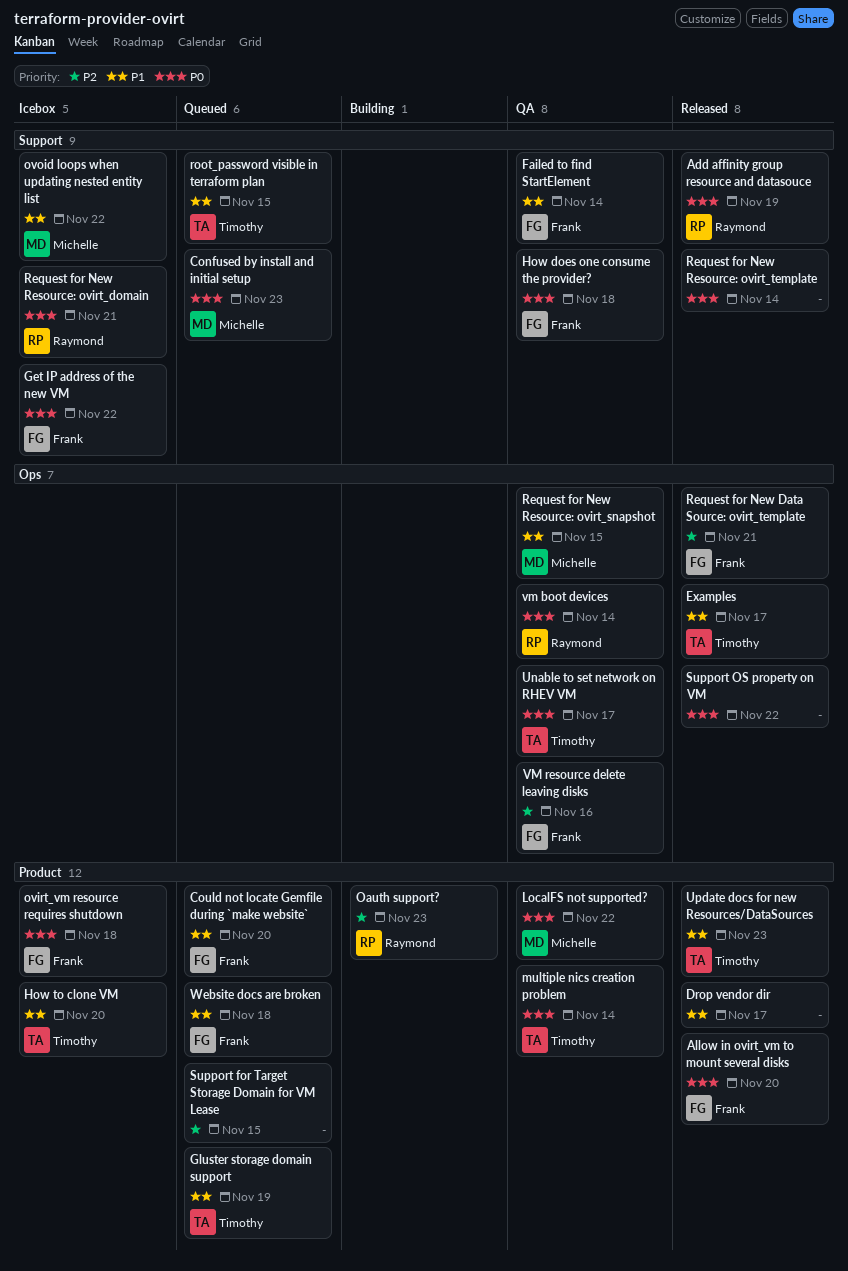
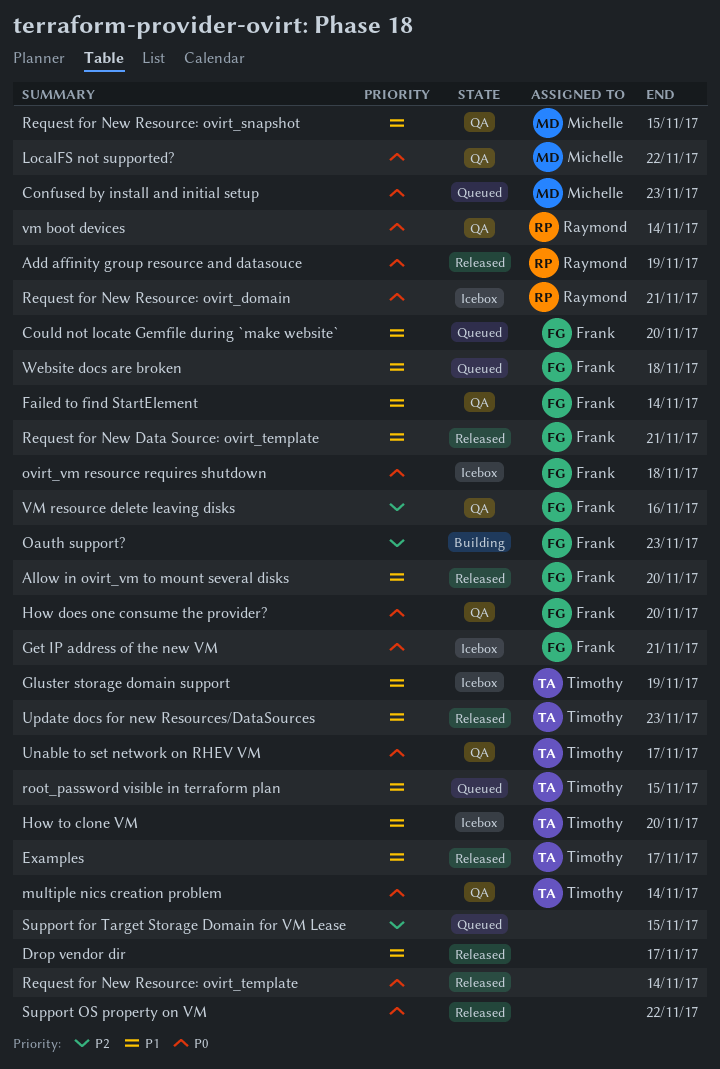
Allow in ovirt_vm to mount several disks, priority: P0 -> P1
Get IP address of the new VM, due: Nov 22 -> Nov 21
Gluster storage domain support, status: Queued -> Icebox
How does one consume the provider?, due: Nov 18 -> Nov 20
Oauth support?, owner: Raymond -> Frank
ovoid loops when updating nested entity list: present -> none
Request for New Data Source: ovirt_template, priority: P2 -> P1

